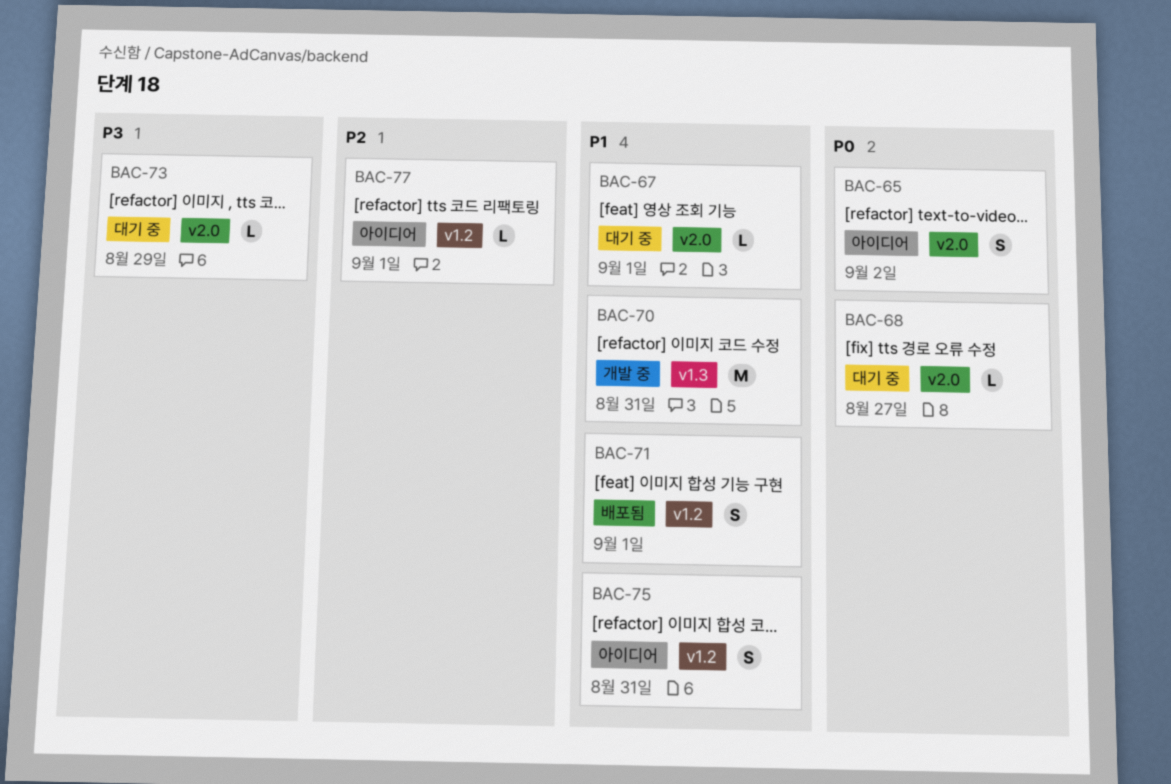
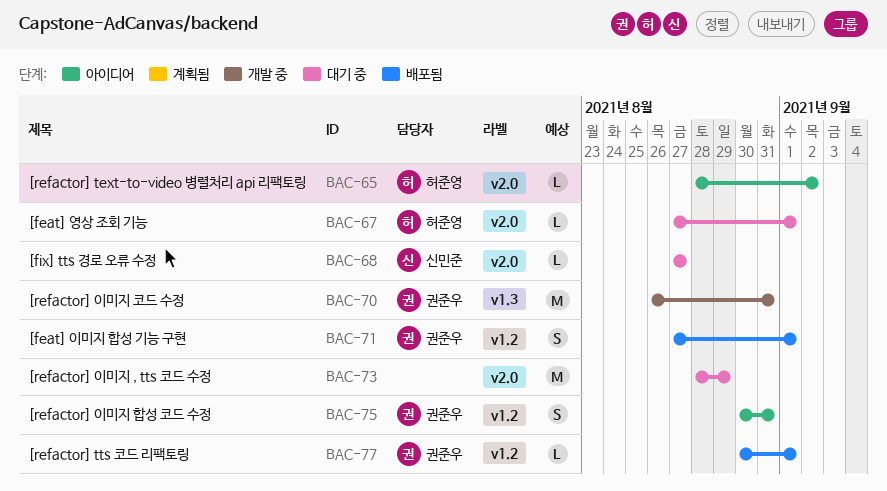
BAC-65, estimate: S -> L
BAC-73, estimate: L -> M
BAC-77, status: 아이디어 -> 배포됨

